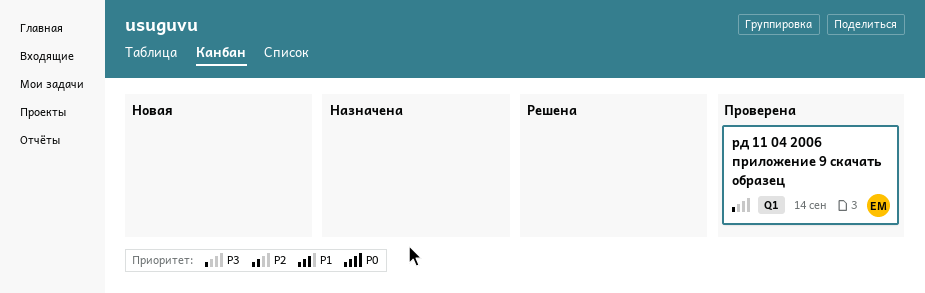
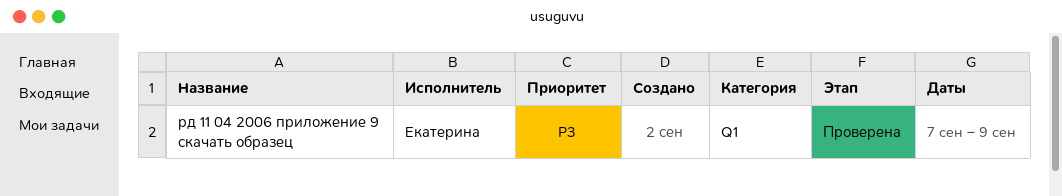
рд 11 04 2006 приложение 9 скачать образец, due: Sep 14 -> Sep 9

